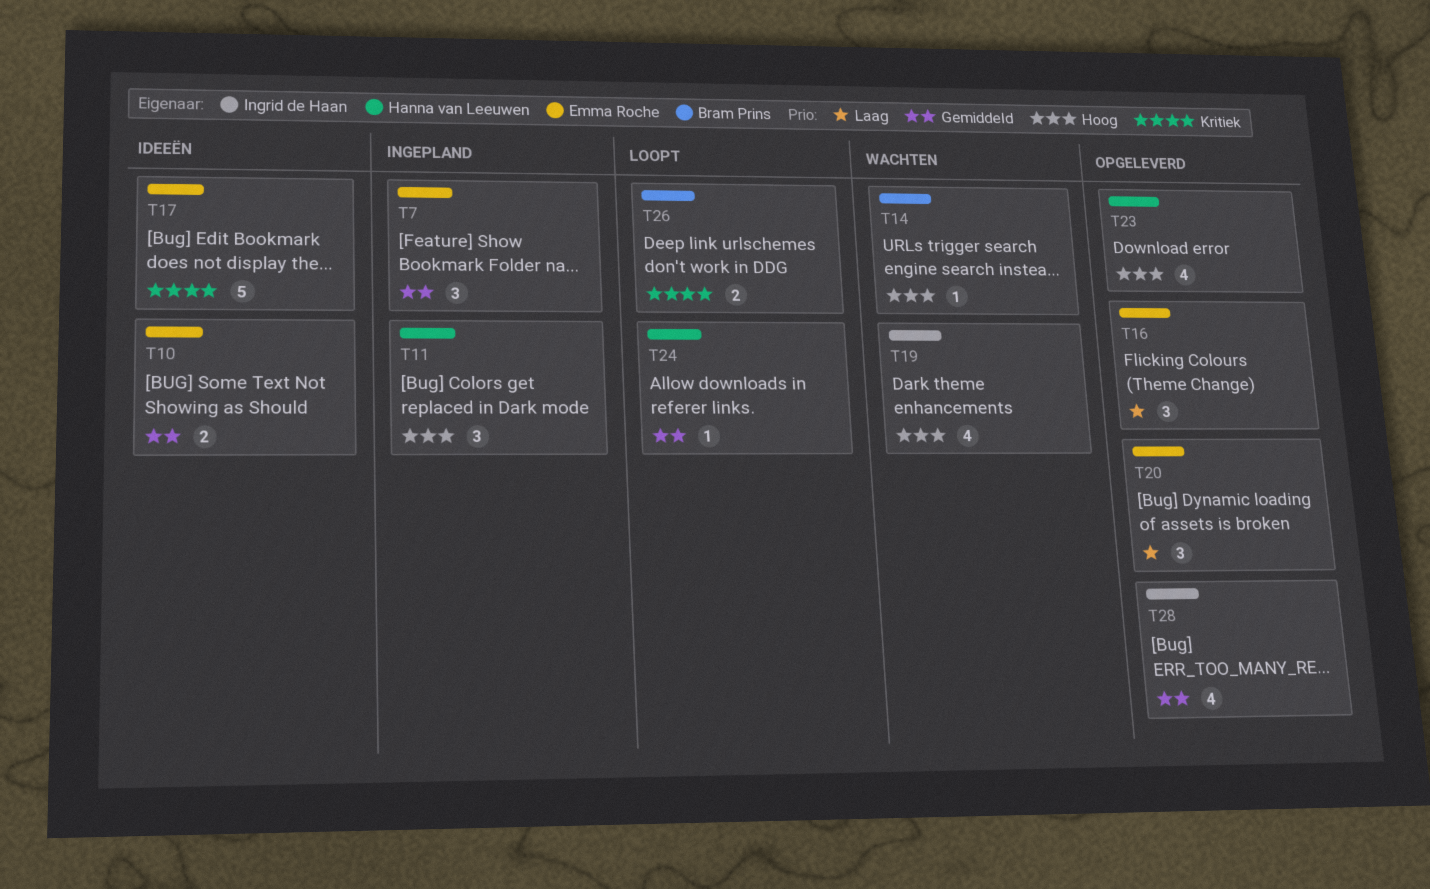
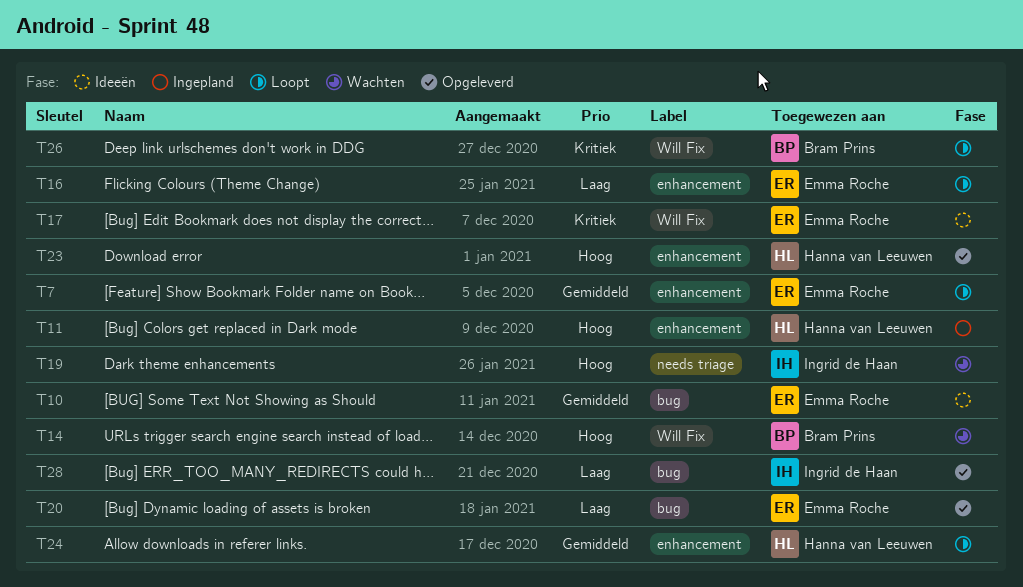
T7, status: Ingepland -> Loopt
T16, status: Opgeleverd -> Loopt
T28, priority: Gemiddeld -> Laag

